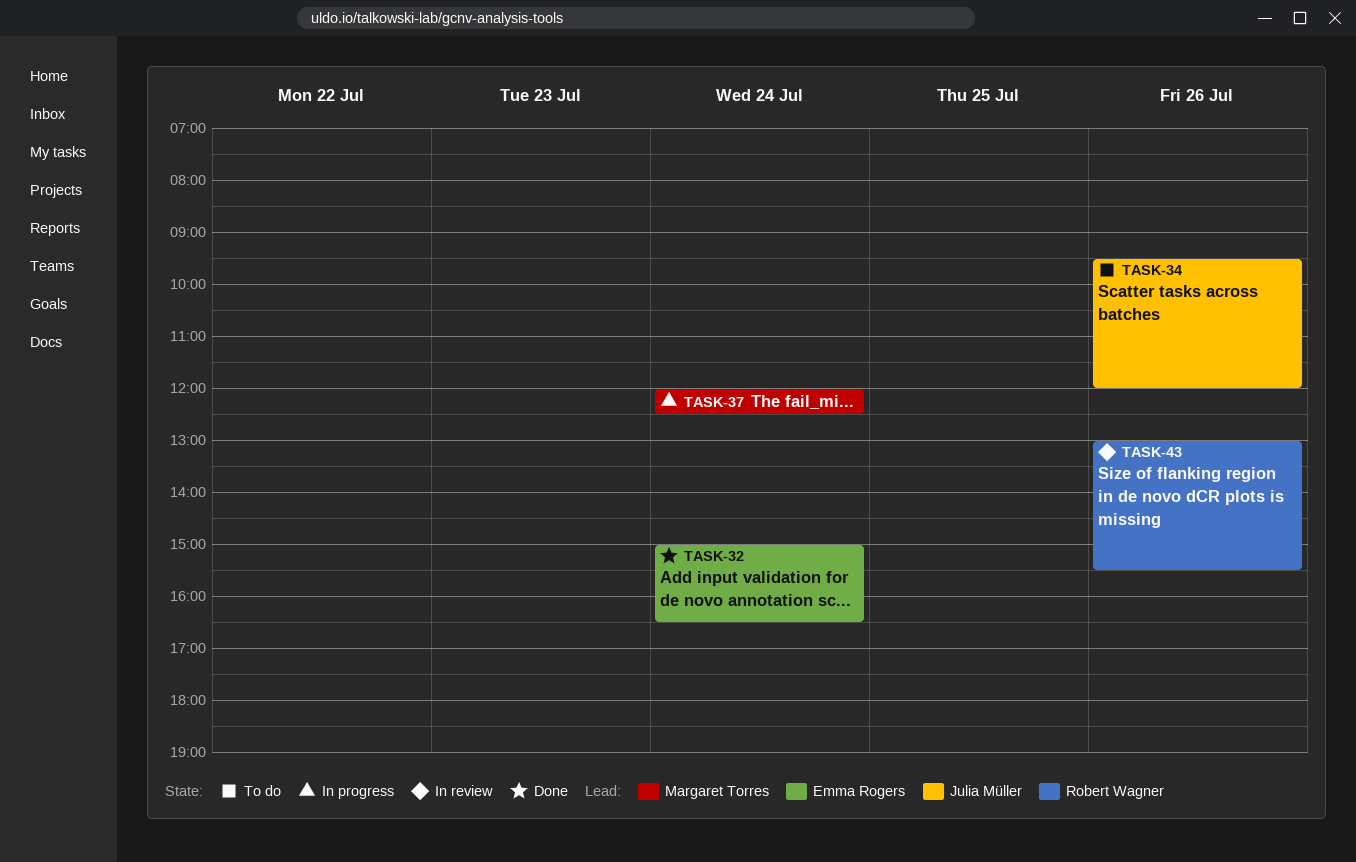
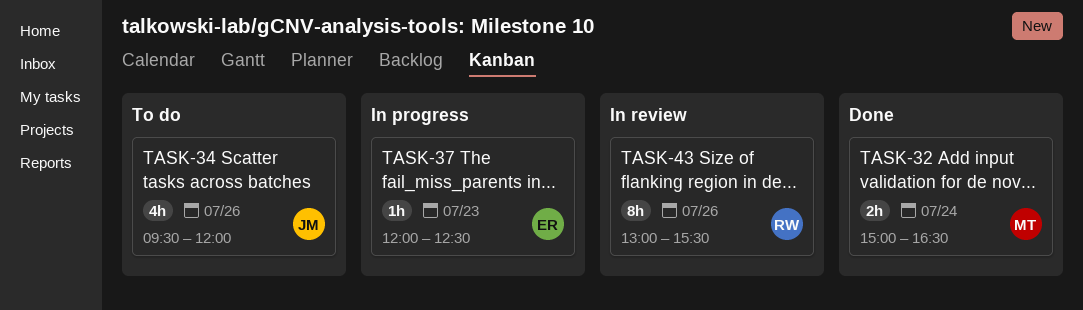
TASK-32, owner: Emma Rogers -> Margaret Torres
TASK-37, owner: Margaret Torres -> Emma Rogers
TASK-37, day: Jul 24 -> Jul 23

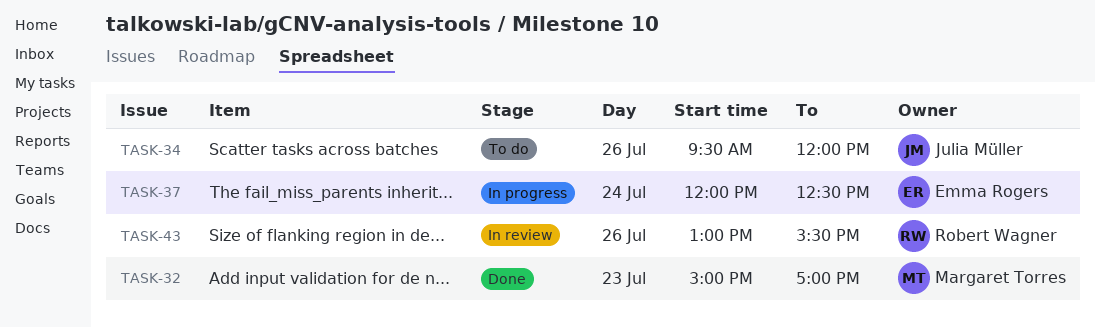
TASK-32, day: Jul 24 -> Jul 23
TASK-32, ends: 16:30 -> 17:00
TASK-37, day: Jul 23 -> Jul 24

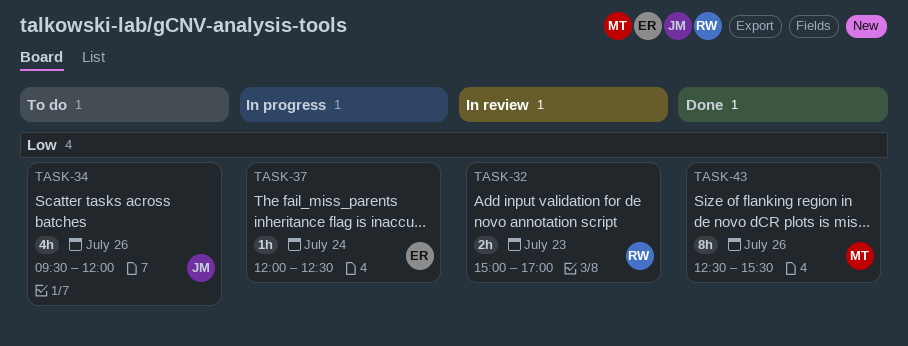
TASK-32, status: Done -> In review
TASK-32, owner: Margaret Torres -> Robert Wagner
TASK-43, status: In review -> Done
TASK-43, owner: Robert Wagner -> Margaret Torres
TASK-43, begins: 13:00 -> 12:30

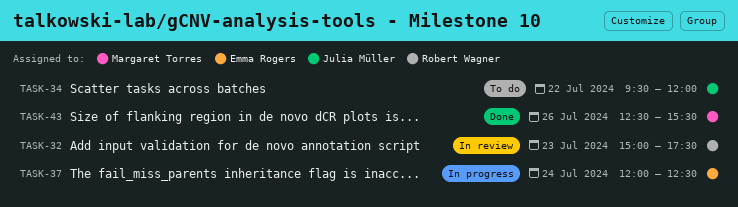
TASK-32, ends: 17:00 -> 17:30
TASK-34, day: Jul 26 -> Jul 22

